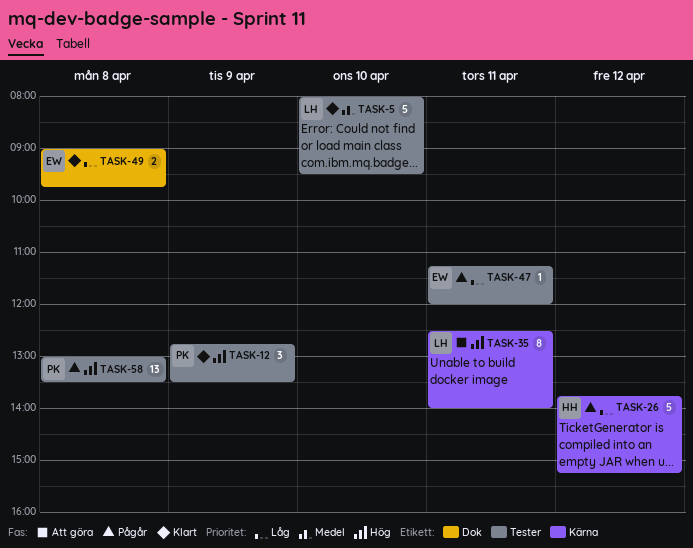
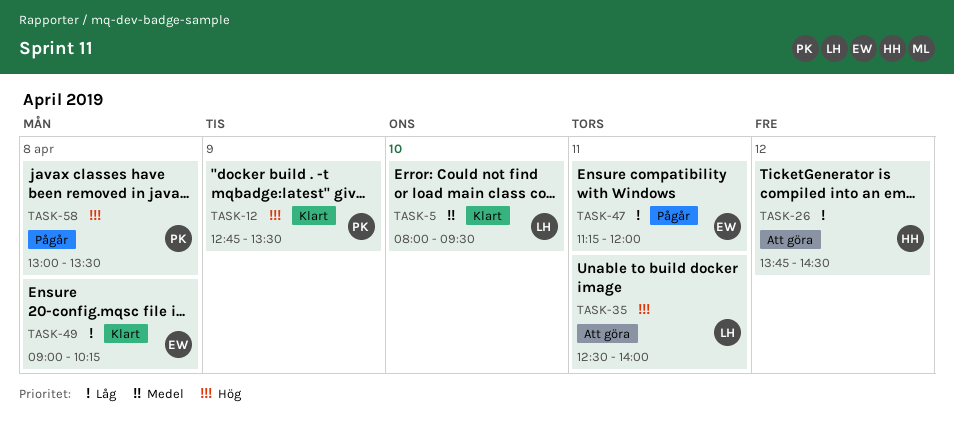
TASK-26, status: Pågår -> Att göra
TASK-26, ends: 15:15 -> 14:30
TASK-49, ends: 09:45 -> 10:15

